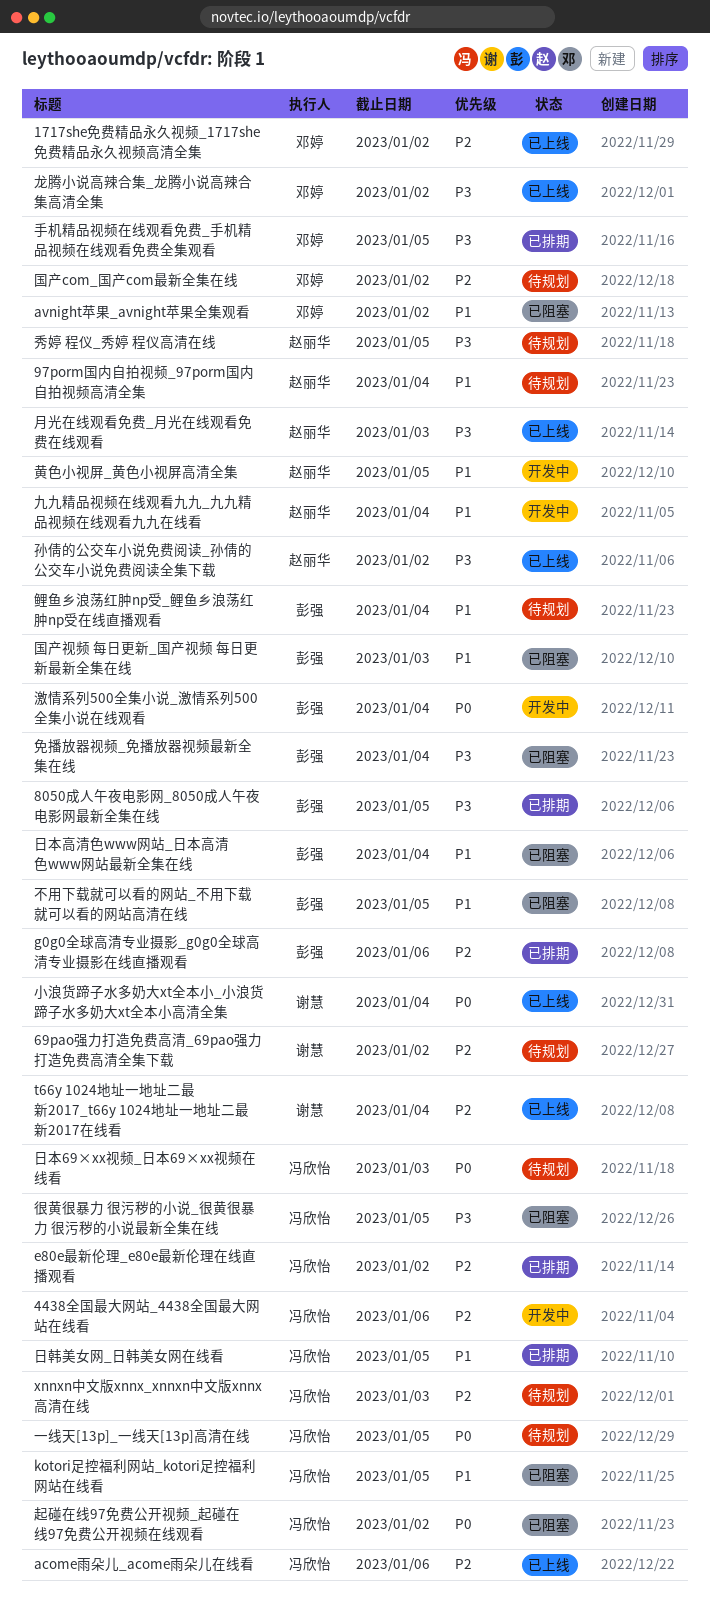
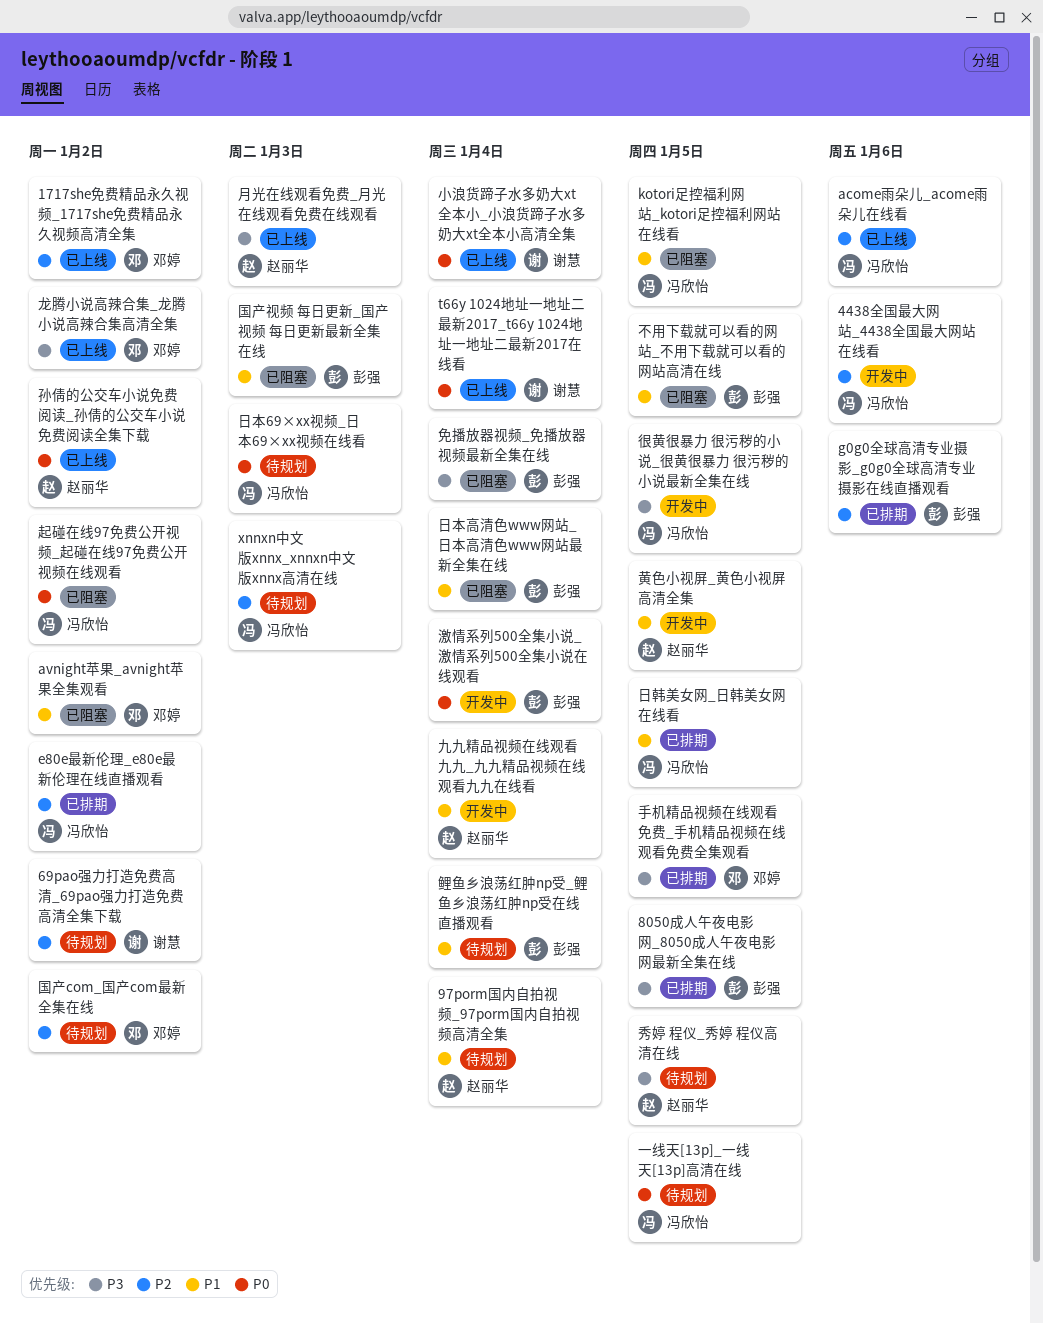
t66y 1024地址一地址二最新2017_t66y 1024地址一地址二最新2017在线看, priority: P2 -> P0
孙倩的公交车小说免费阅读_孙倩的公交车小说免费阅读全集下载, priority: P3 -> P0
很黄很暴力 很污秽的小说_很黄很暴力 很污秽的小说最新全集在线, status: 已阻塞 -> 开发中

